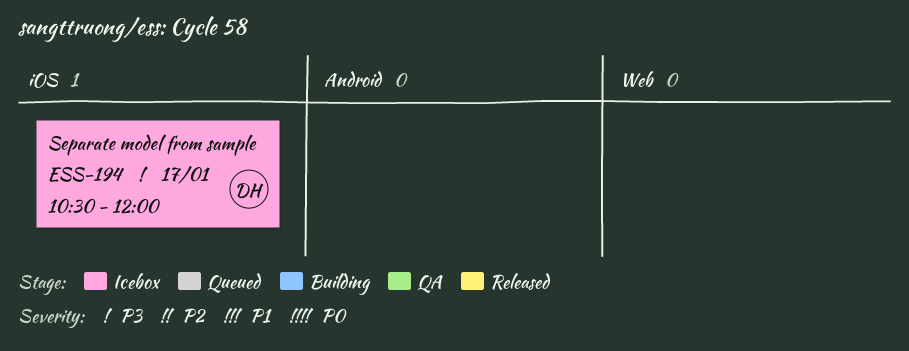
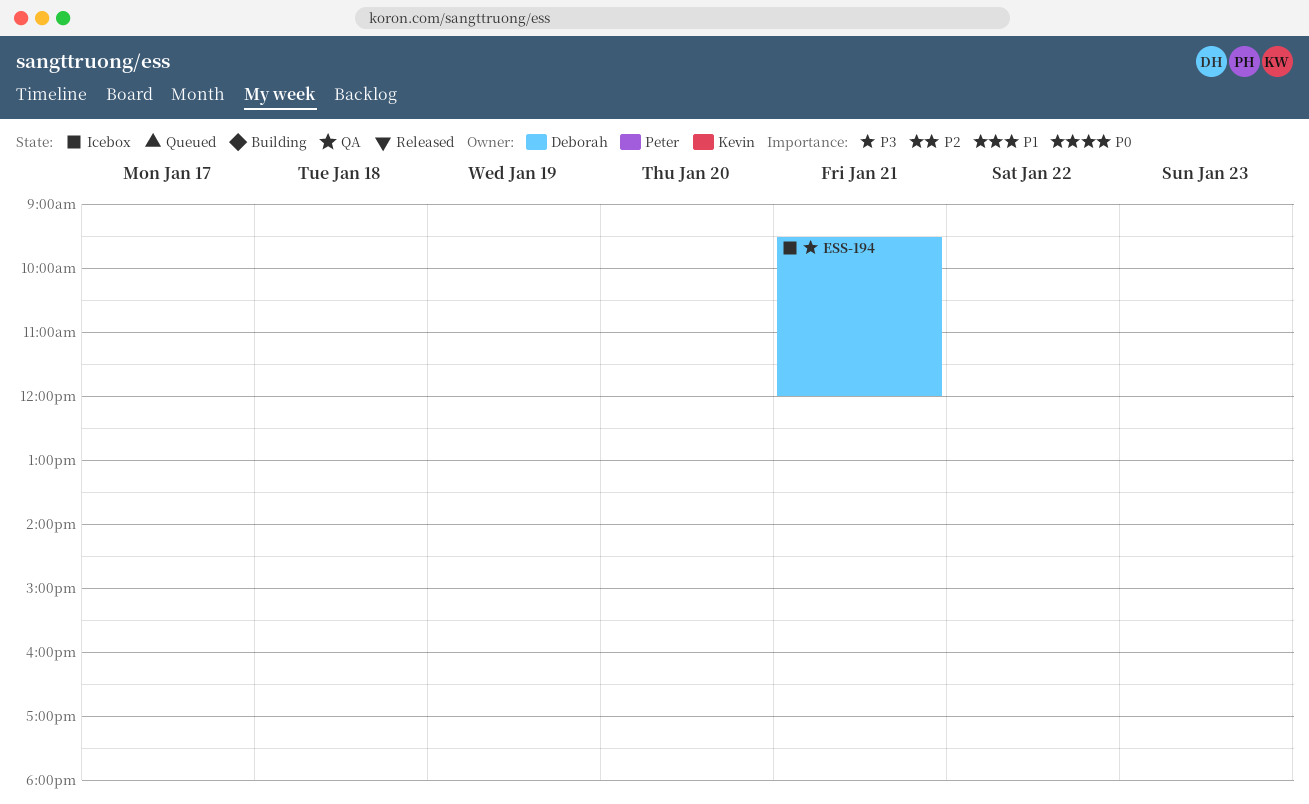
ESS-194, day: Jan 17 -> Jan 21
ESS-194, begins: 10:30 -> 09:30

